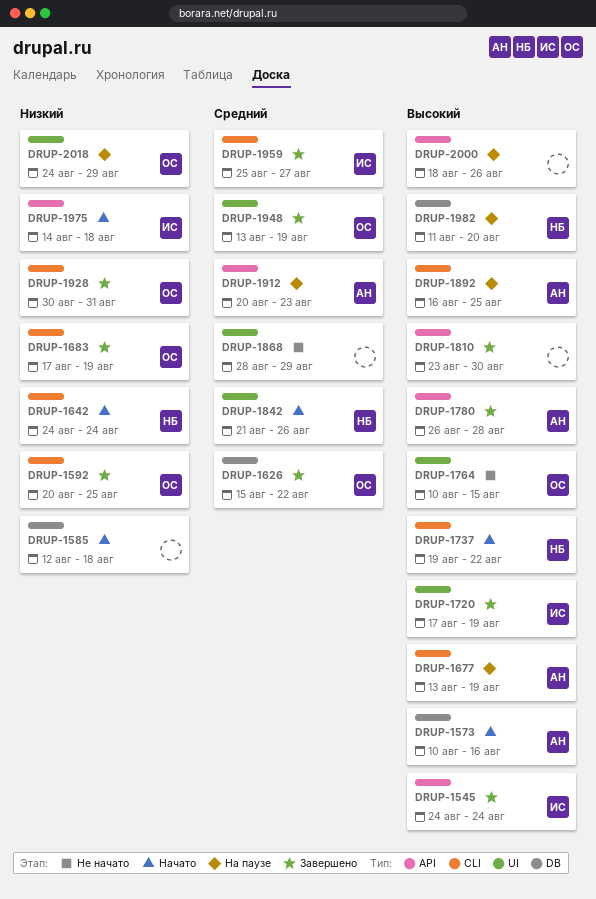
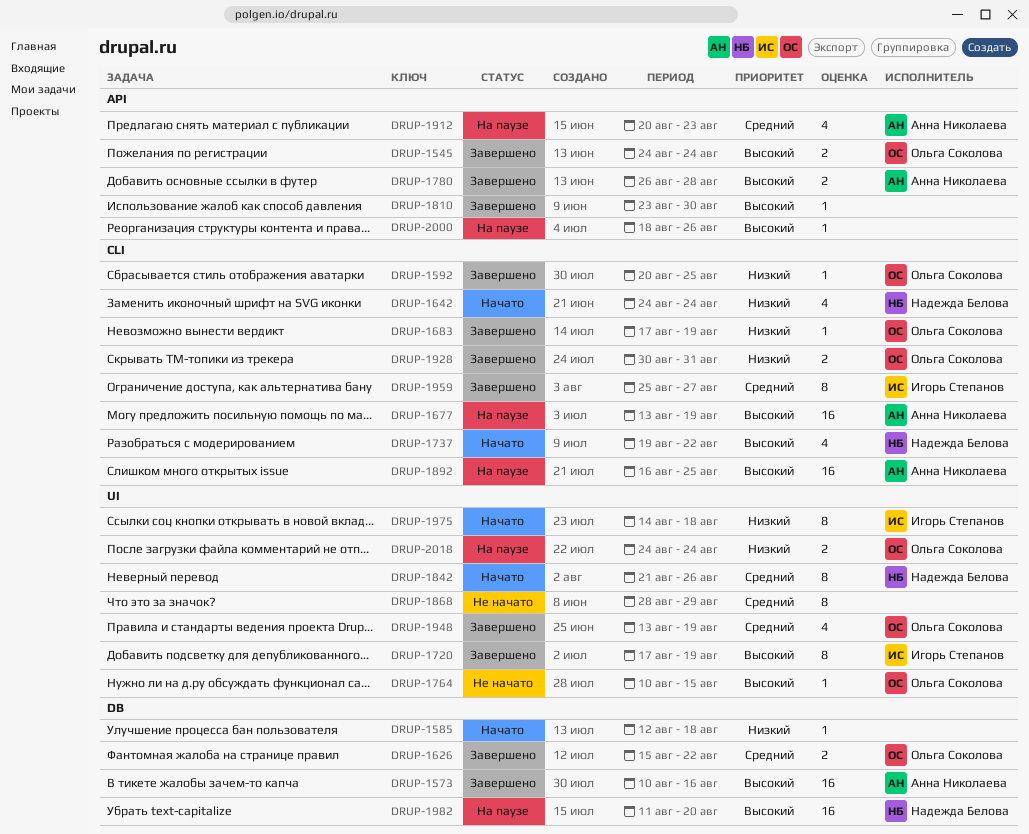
DRUP-1545, owner: Игорь Степанов -> Ольга Соколова
DRUP-1573, status: Начато -> Завершено
DRUP-1975, label: API -> UI
DRUP-2018, due: Aug 29 -> Aug 24

